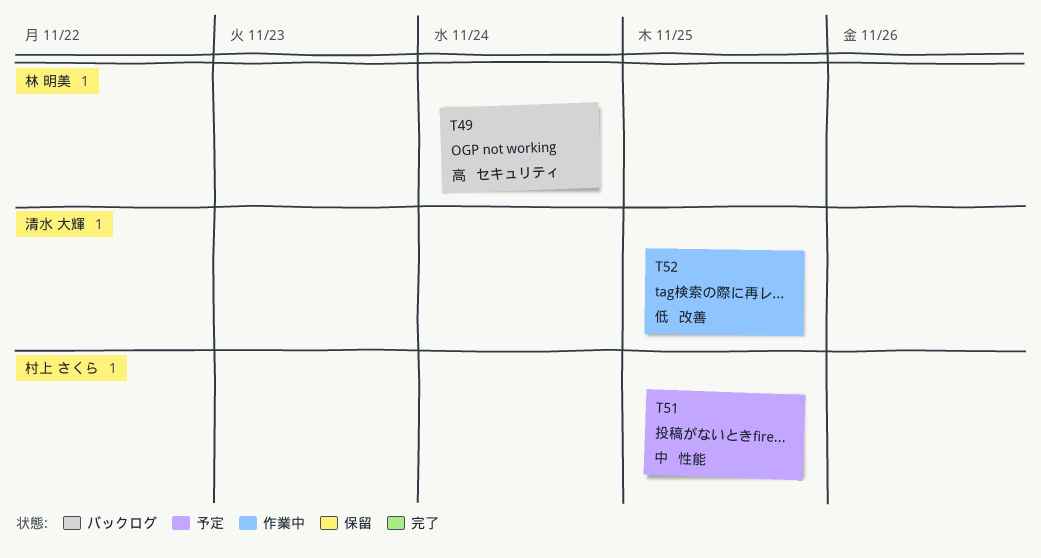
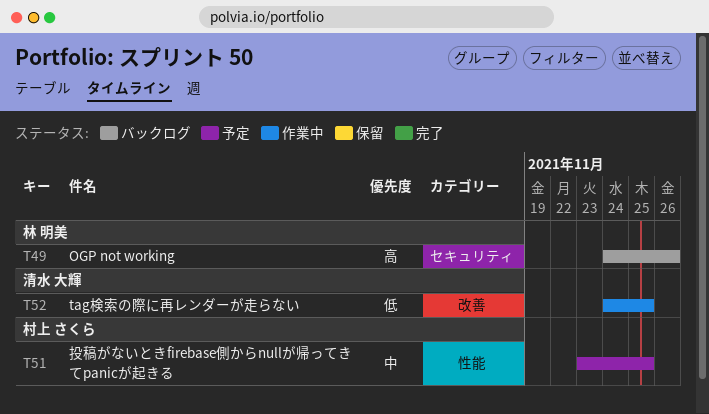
T49, due: Nov 24 -> Nov 26

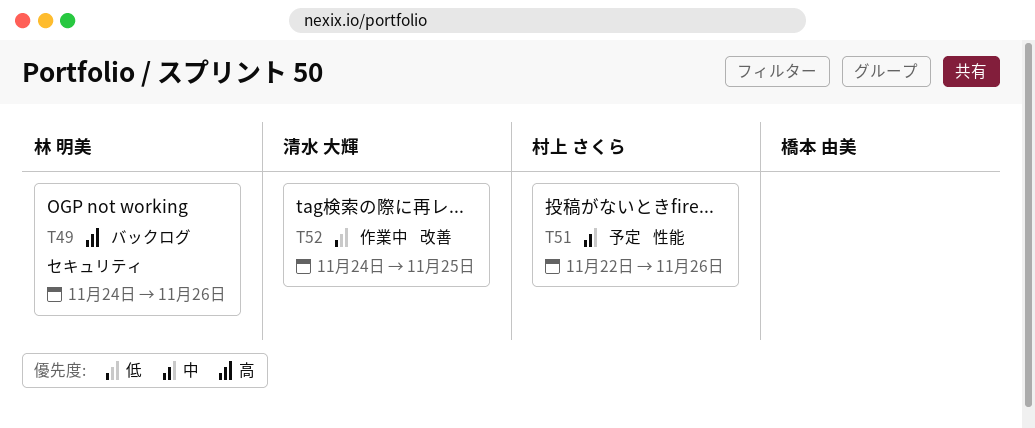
T51, start: Nov 23 -> Nov 22
T51, due: Nov 25 -> Nov 26

